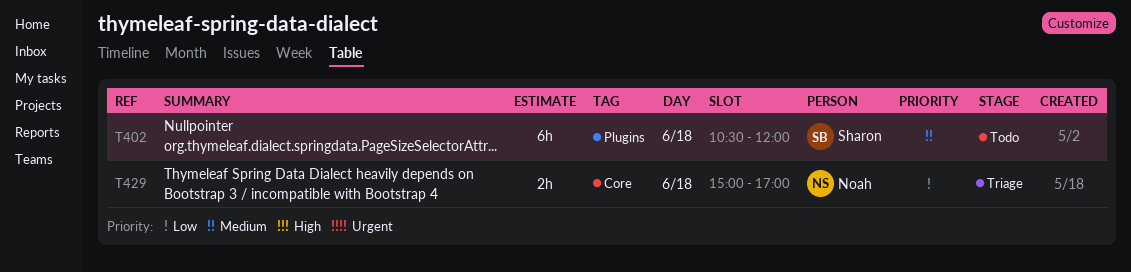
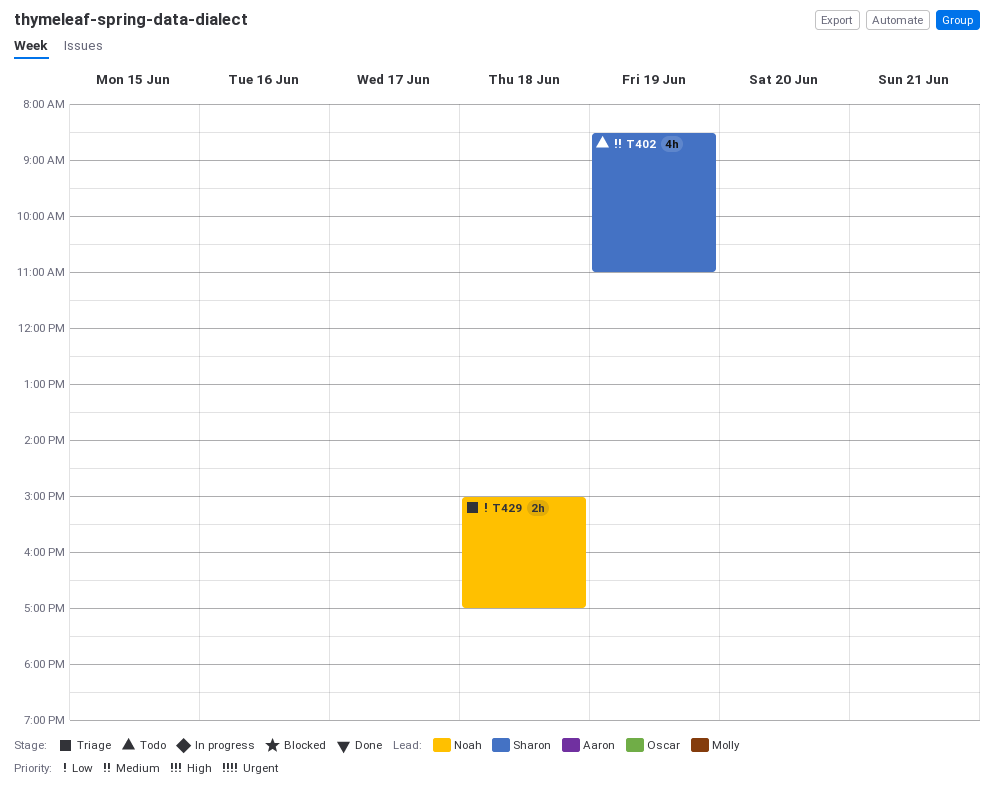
T402, estimate: 6h -> 4h
T402, day: Jun 18 -> Jun 19
T402, begins: 10:30 -> 08:30
T402, ends: 12:00 -> 11:00

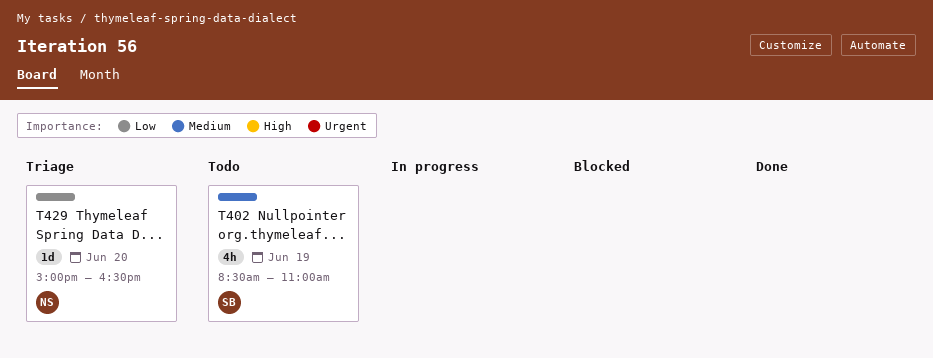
T429, estimate: 2h -> 1d
T429, day: Jun 18 -> Jun 20
T429, ends: 17:00 -> 16:30

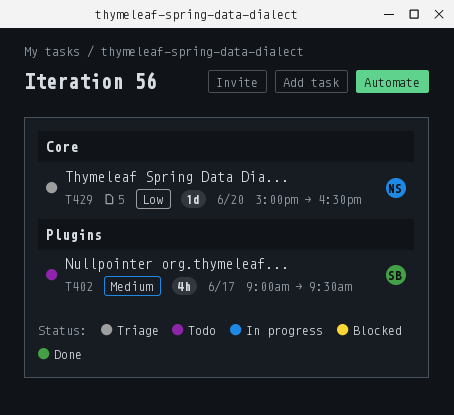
T402, day: Jun 19 -> Jun 17
T402, begins: 08:30 -> 09:00
T402, ends: 11:00 -> 09:30

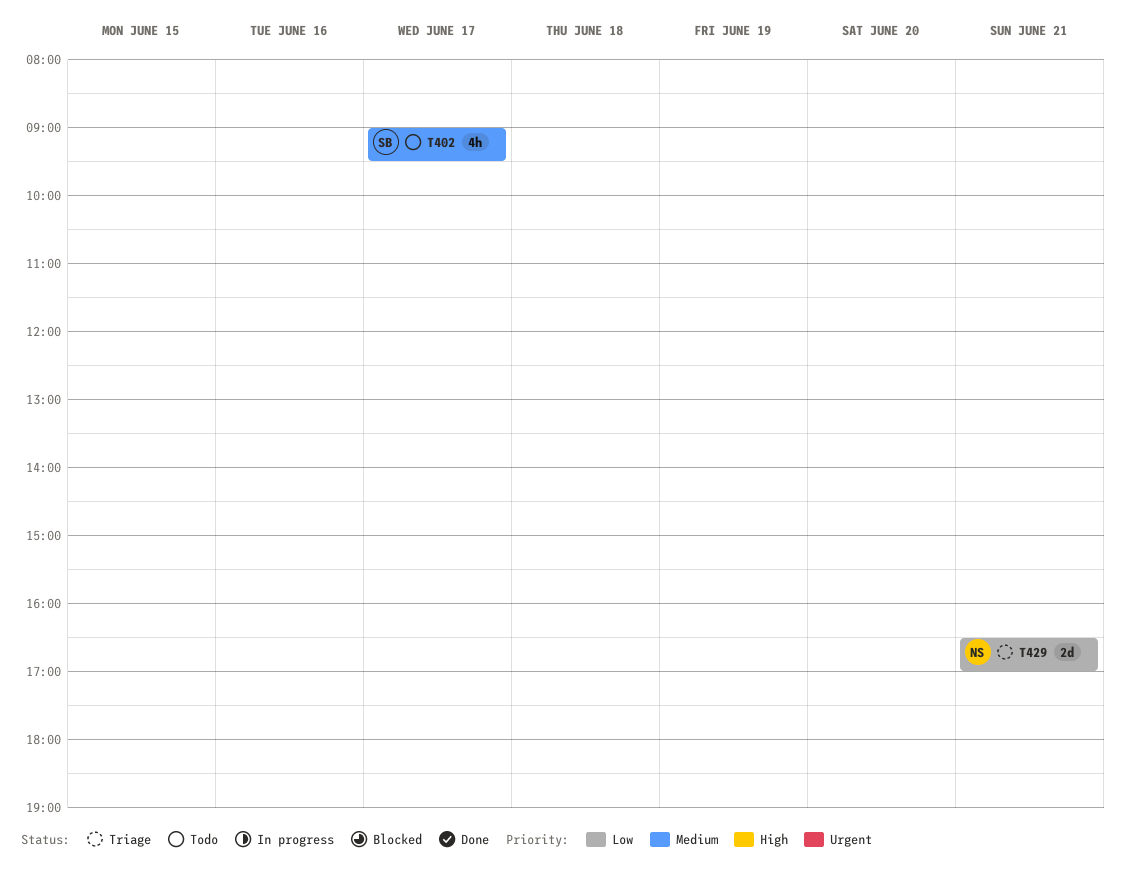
T429, estimate: 1d -> 2d
T429, day: Jun 20 -> Jun 21
T429, begins: 15:00 -> 16:30
T429, ends: 16:30 -> 17:00

